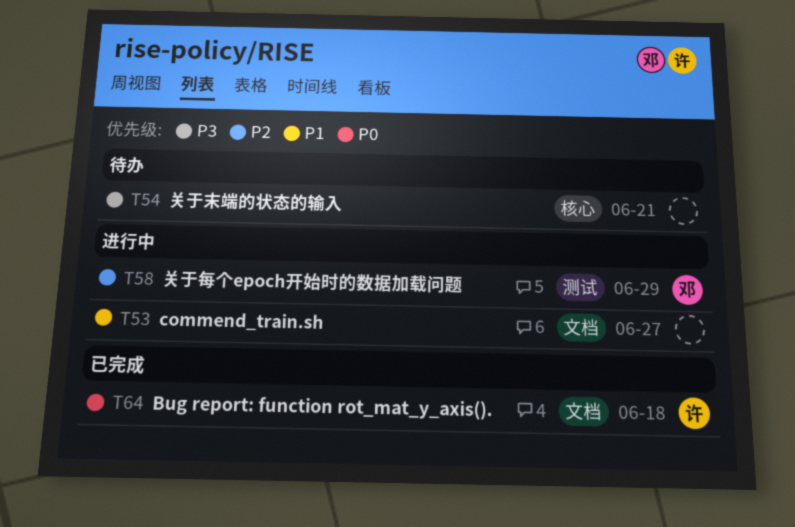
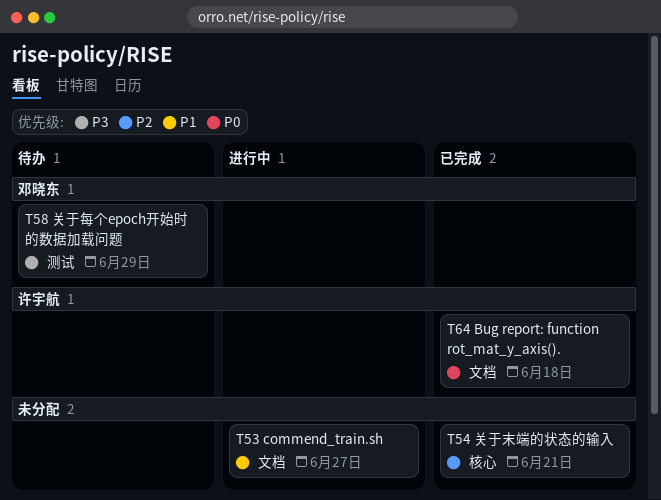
T54, status: 待办 -> 已完成
T54, priority: P3 -> P2
T58, status: 进行中 -> 待办
T58, priority: P2 -> P3

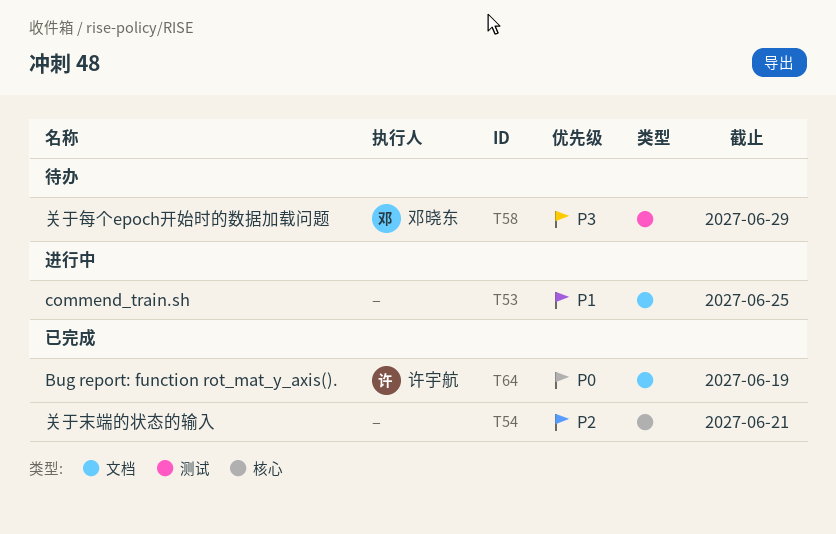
T53, due: Jun 27 -> Jun 25
T64, due: Jun 18 -> Jun 19

